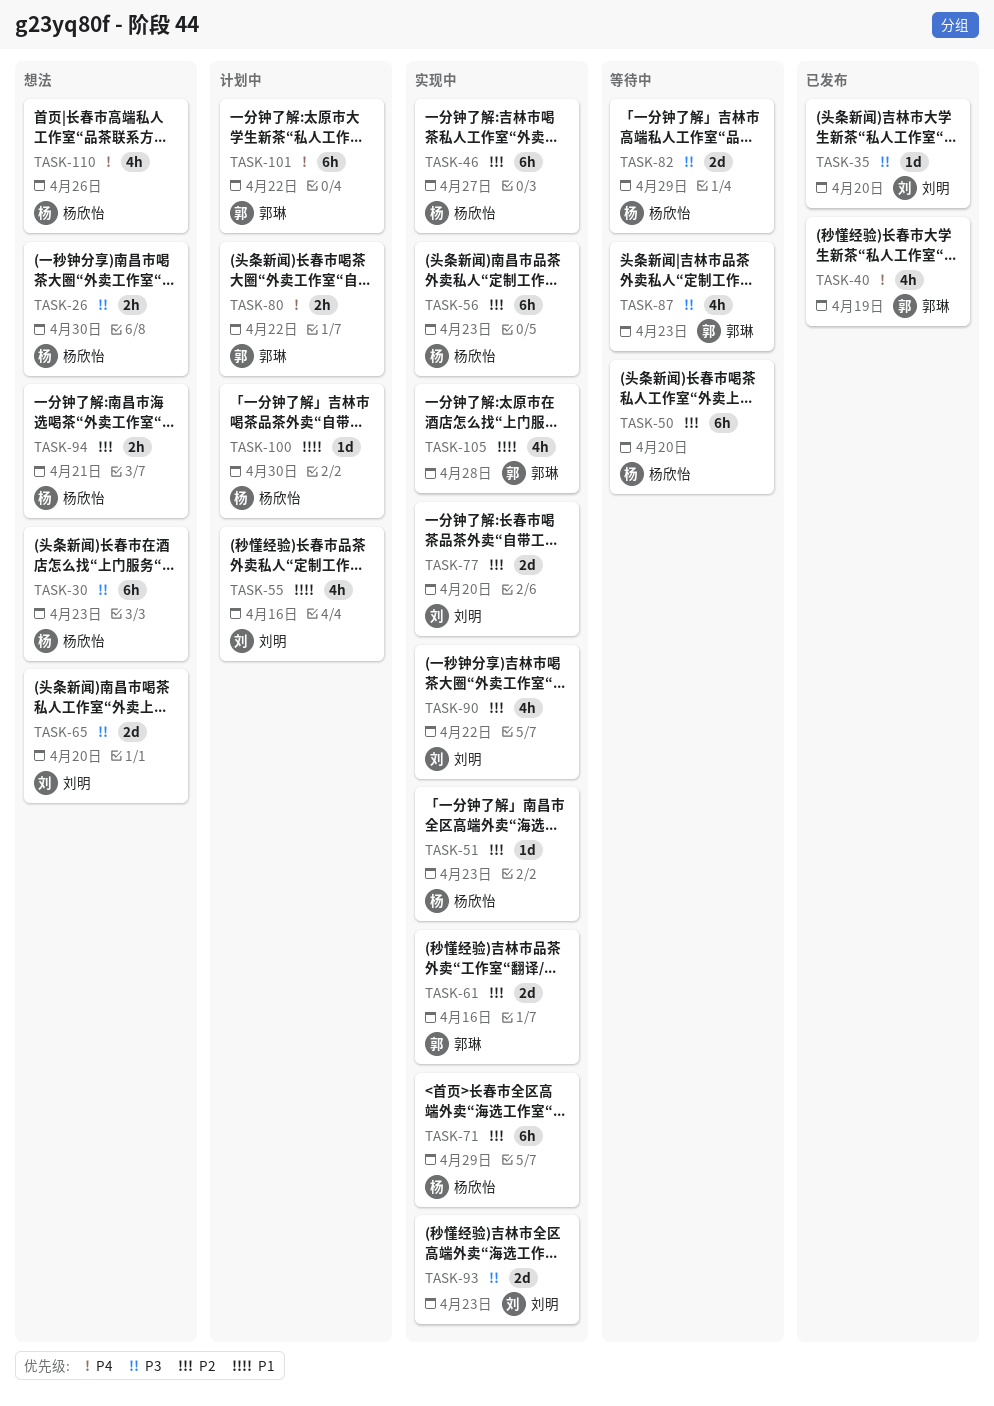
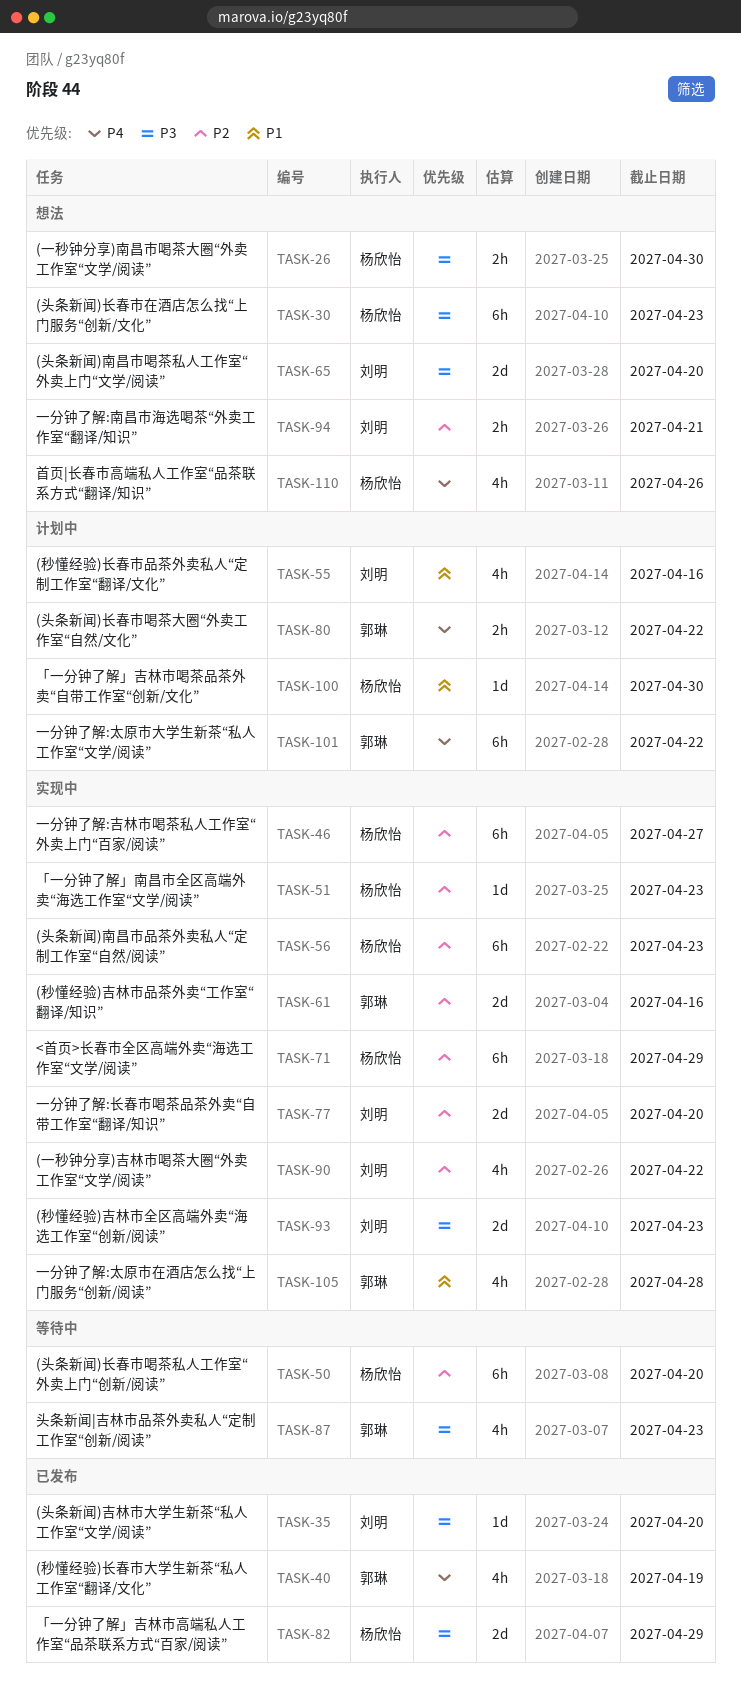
TASK-82, status: 等待中 -> 已发布
TASK-94, owner: 杨欣怡 -> 刘明

